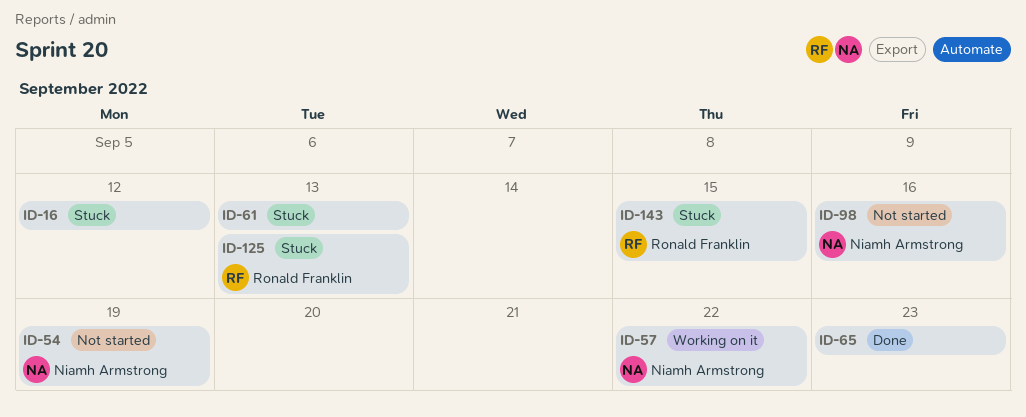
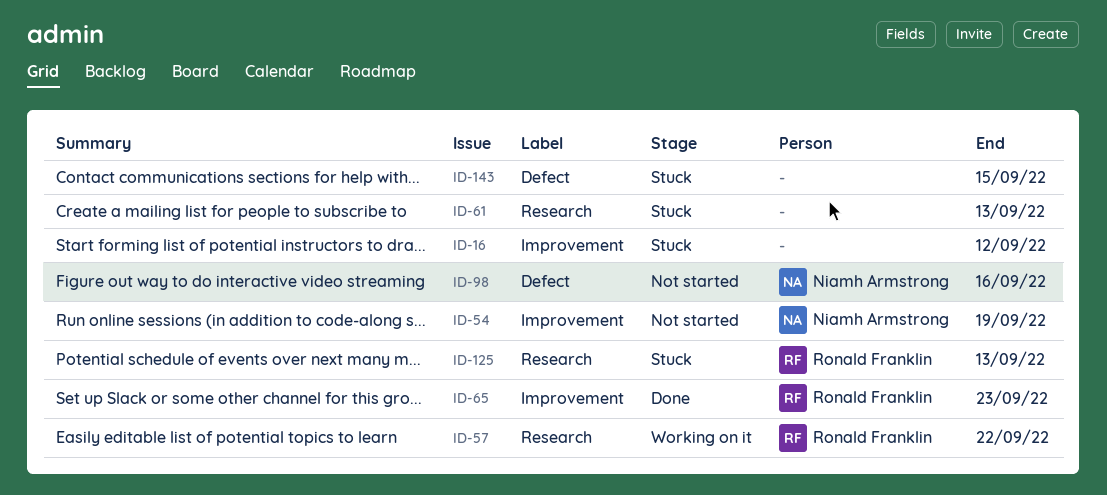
ID-57, owner: Niamh Armstrong -> Ronald Franklin
ID-65, owner: none -> Ronald Franklin
ID-143, owner: Ronald Franklin -> none

